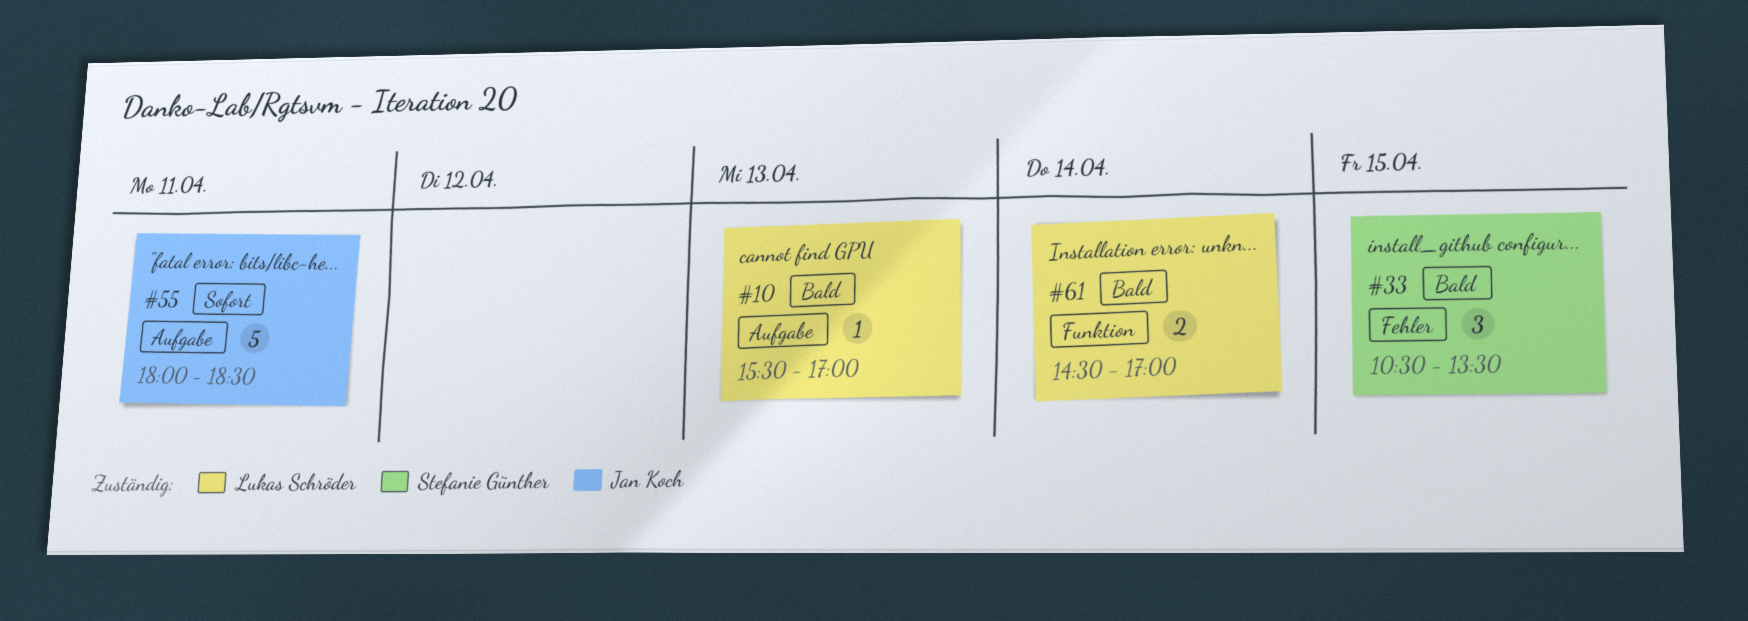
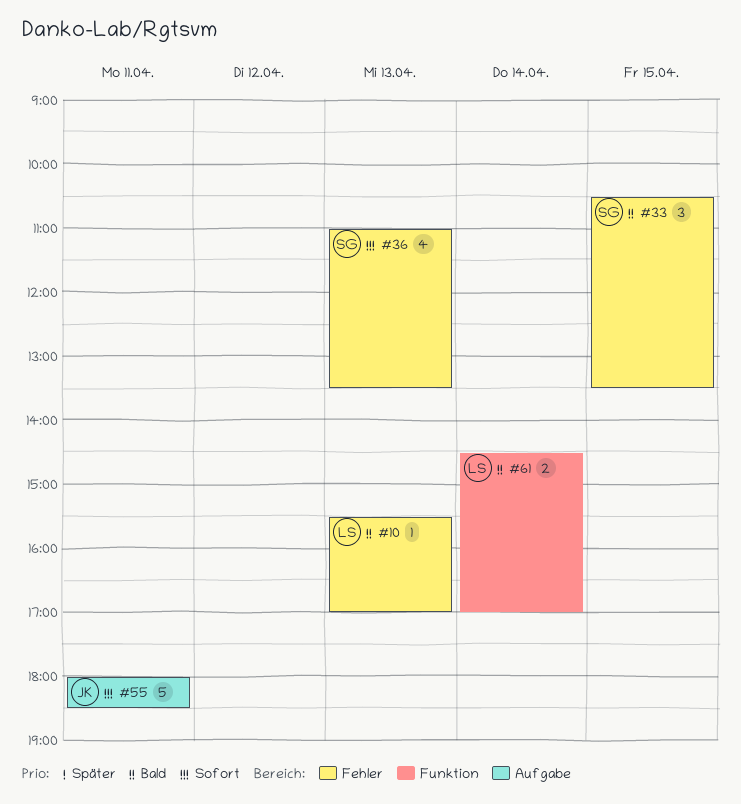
#10, label: Aufgabe -> Fehler
#36: none -> present

